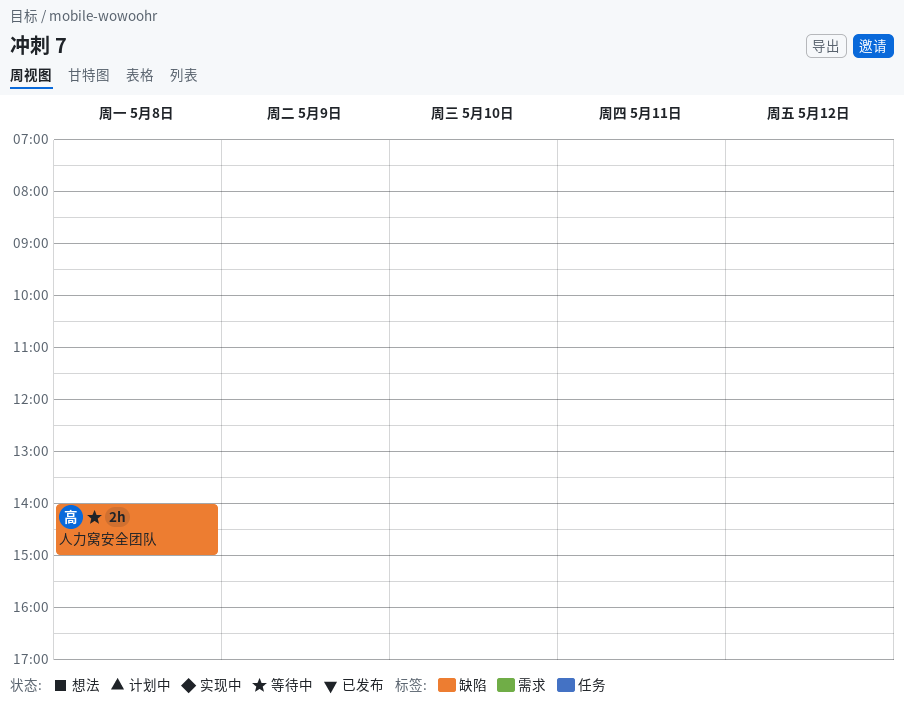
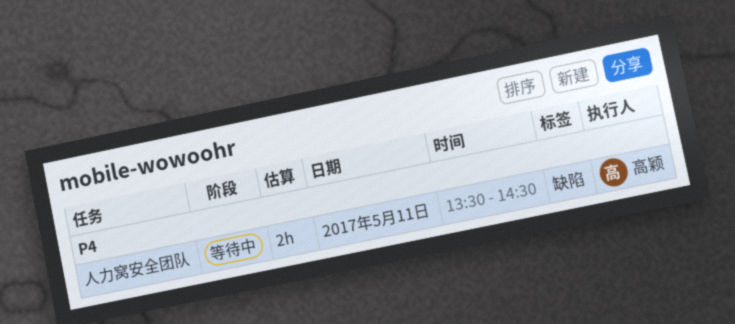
人力窝安全团队, day: May 8 -> May 11
人力窝安全团队, begins: 14:00 -> 13:30
人力窝安全团队, ends: 15:00 -> 14:30

